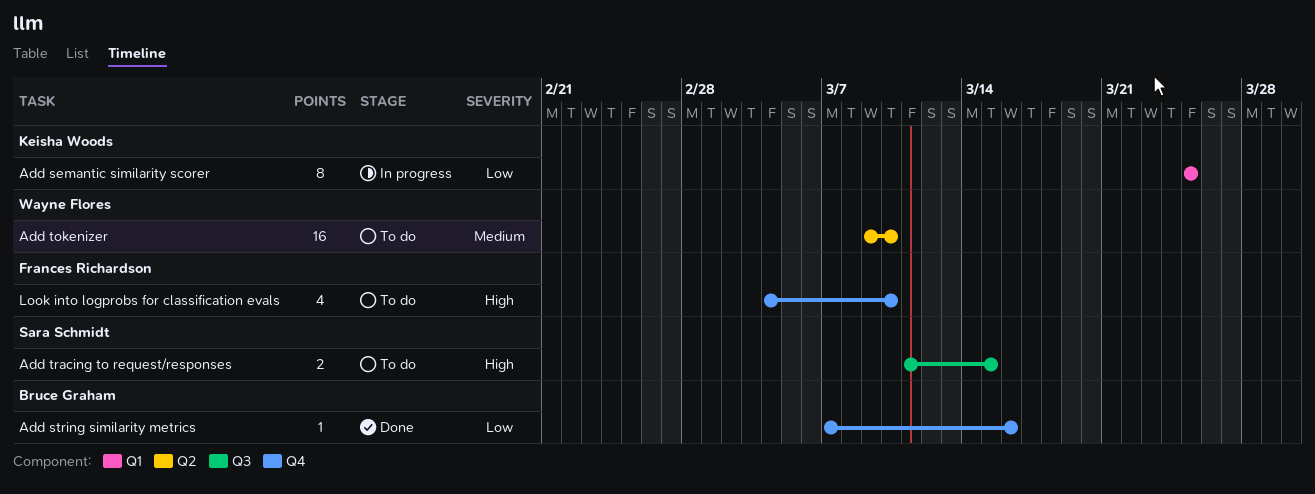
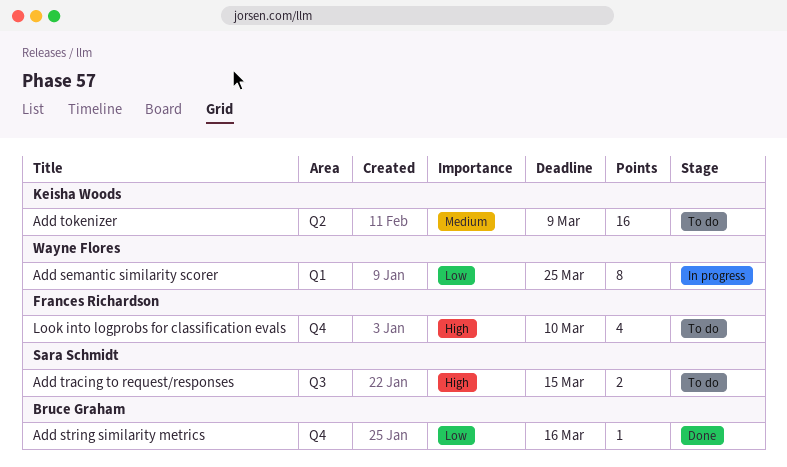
Add semantic similarity scorer, owner: Keisha Woods -> Wayne Flores
Add tokenizer, owner: Wayne Flores -> Keisha Woods
Add tokenizer, due: Mar 10 -> Mar 9

